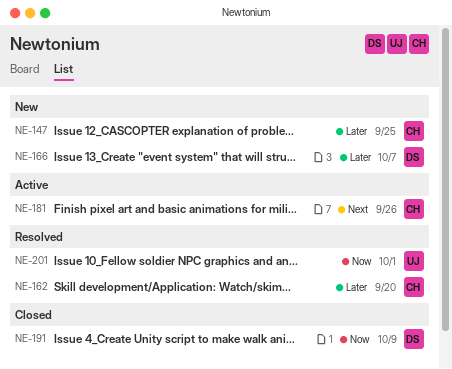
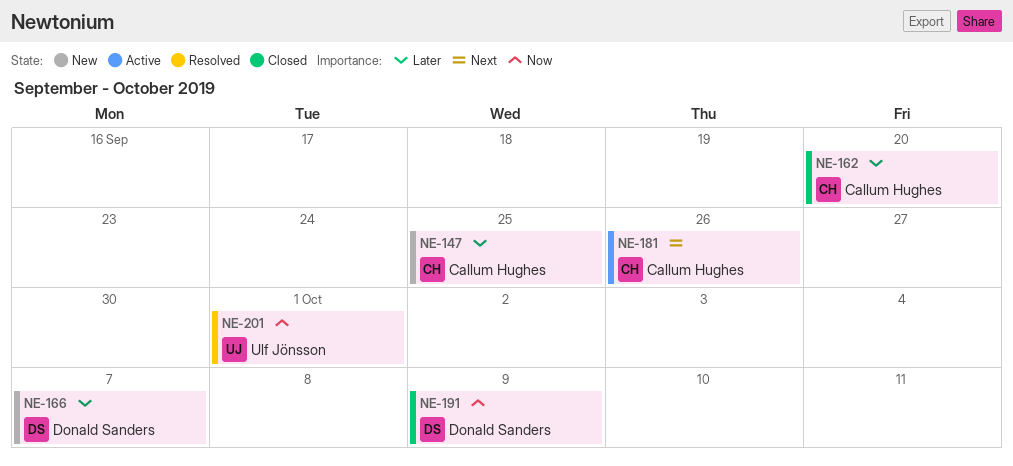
NE-162, status: Resolved -> Closed

